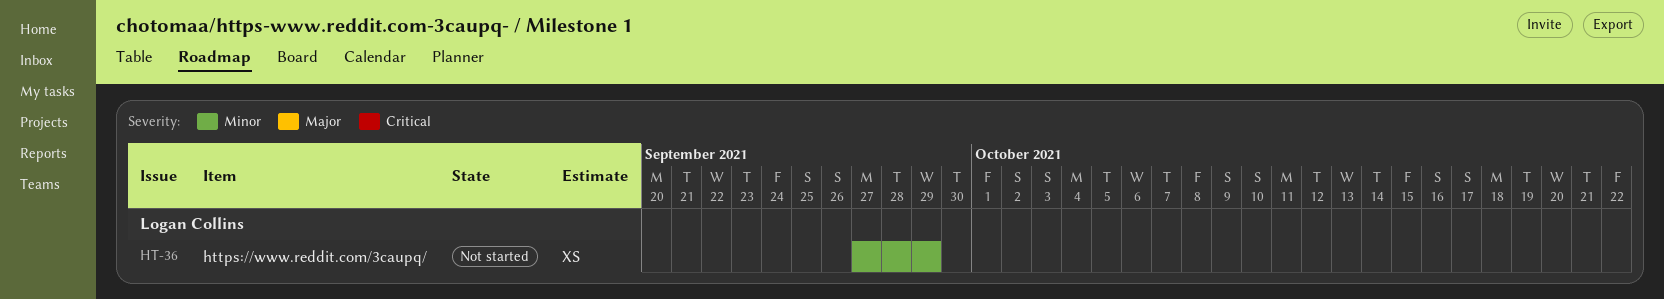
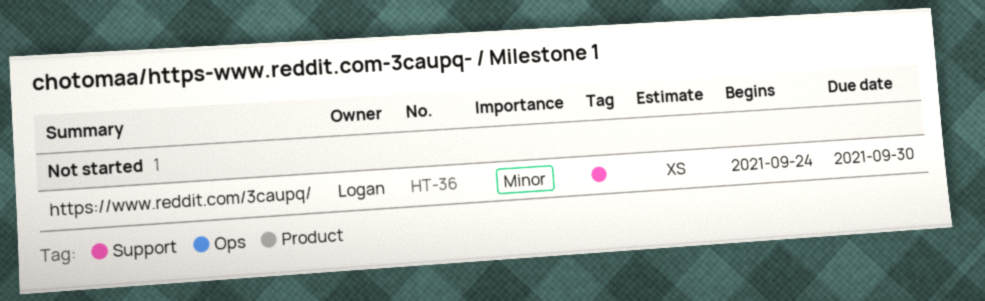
HT-36, start: Sep 27 -> Sep 24
HT-36, due: Sep 29 -> Sep 30

